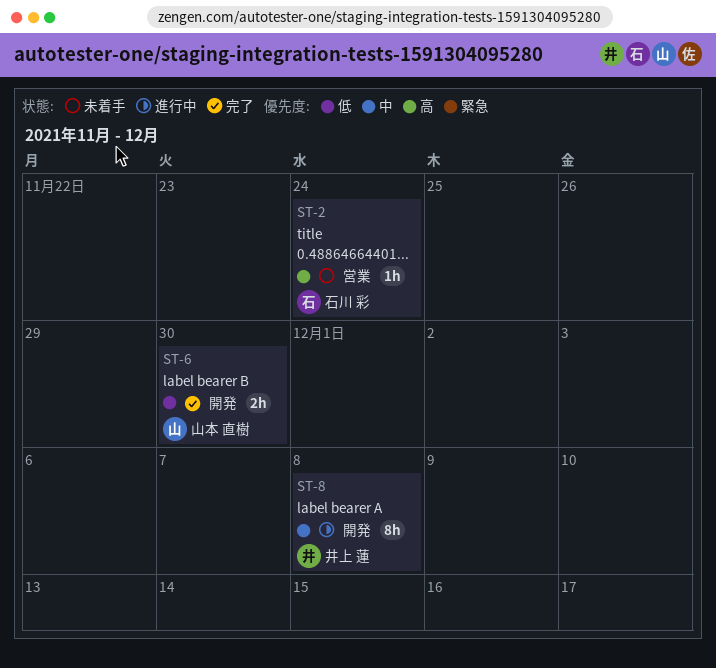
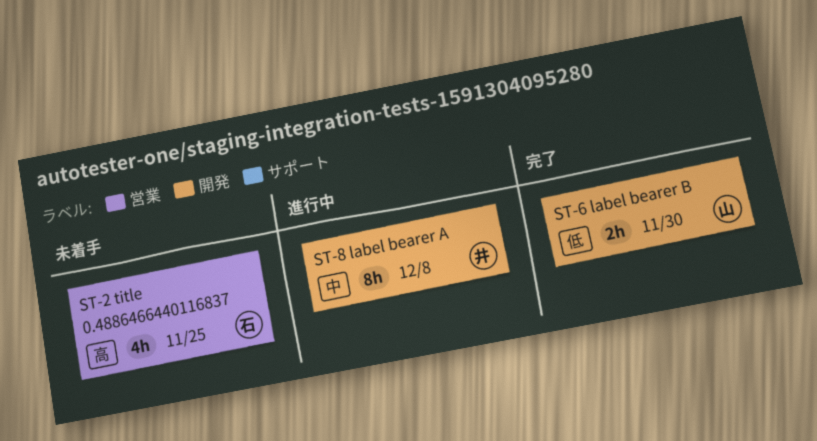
ST-2, estimate: 1h -> 4h
ST-2, due: Nov 24 -> Nov 25

